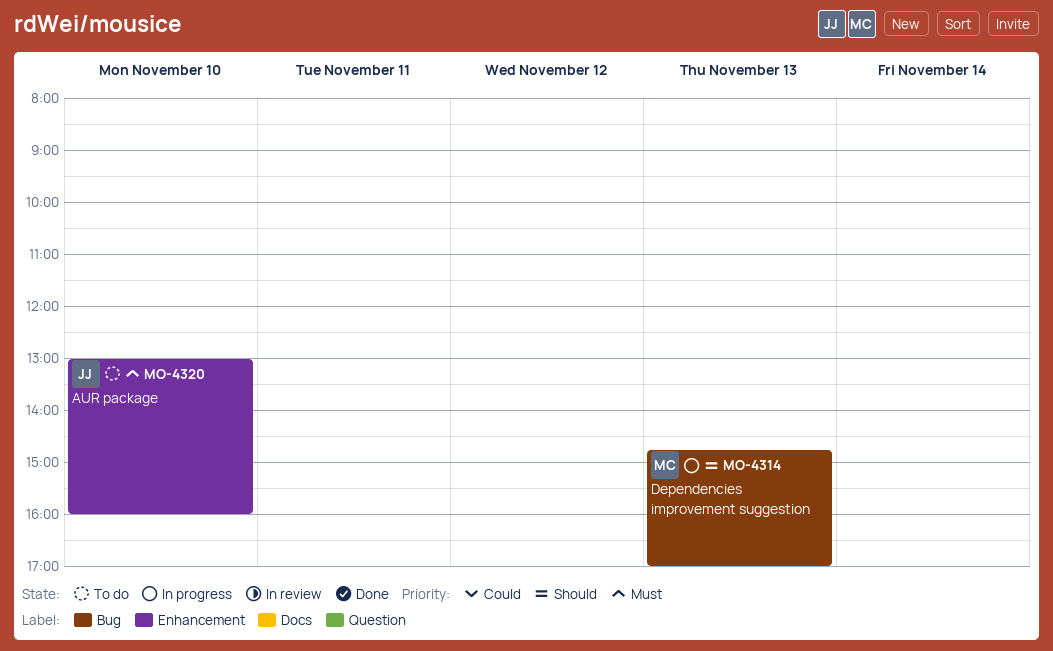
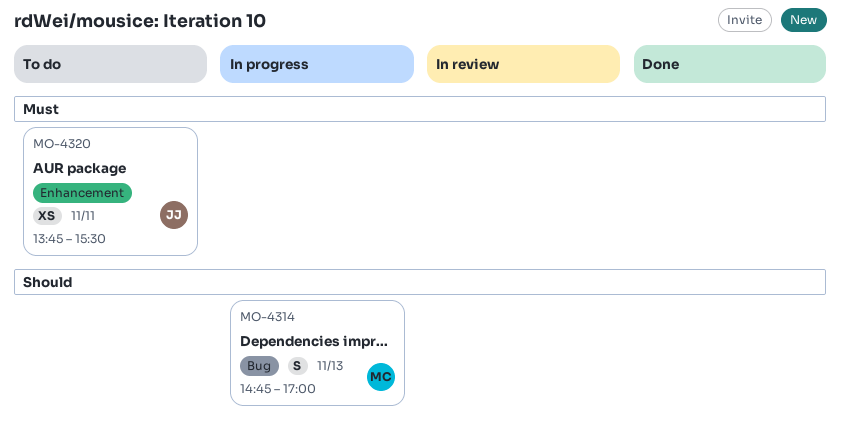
MO-4320, day: Nov 10 -> Nov 11
MO-4320, begins: 13:00 -> 13:45
MO-4320, ends: 16:00 -> 15:30

